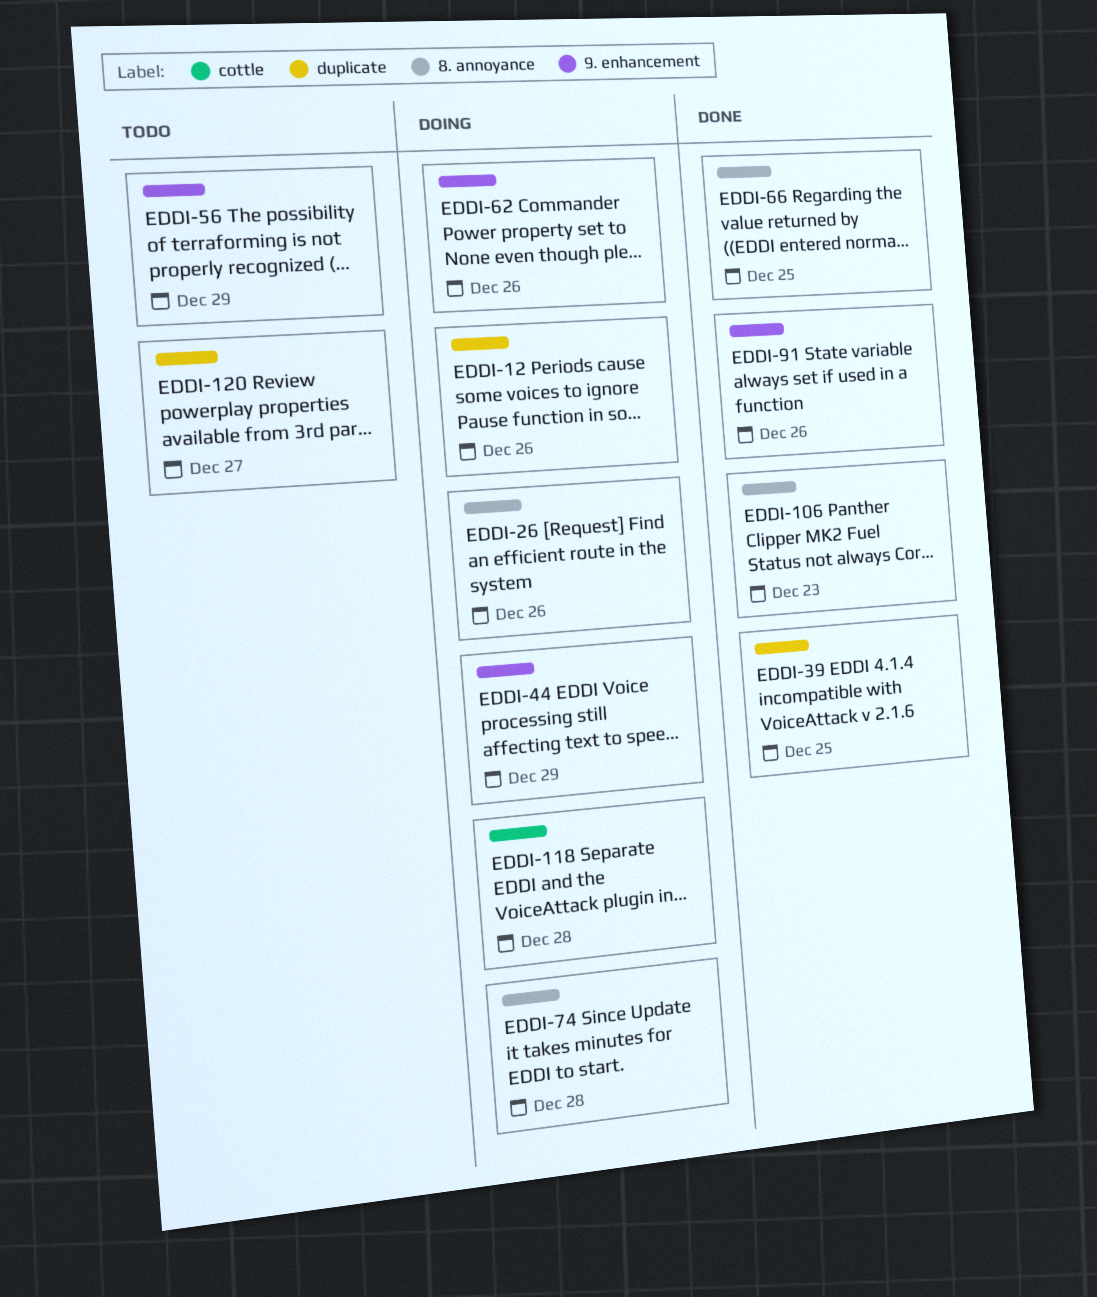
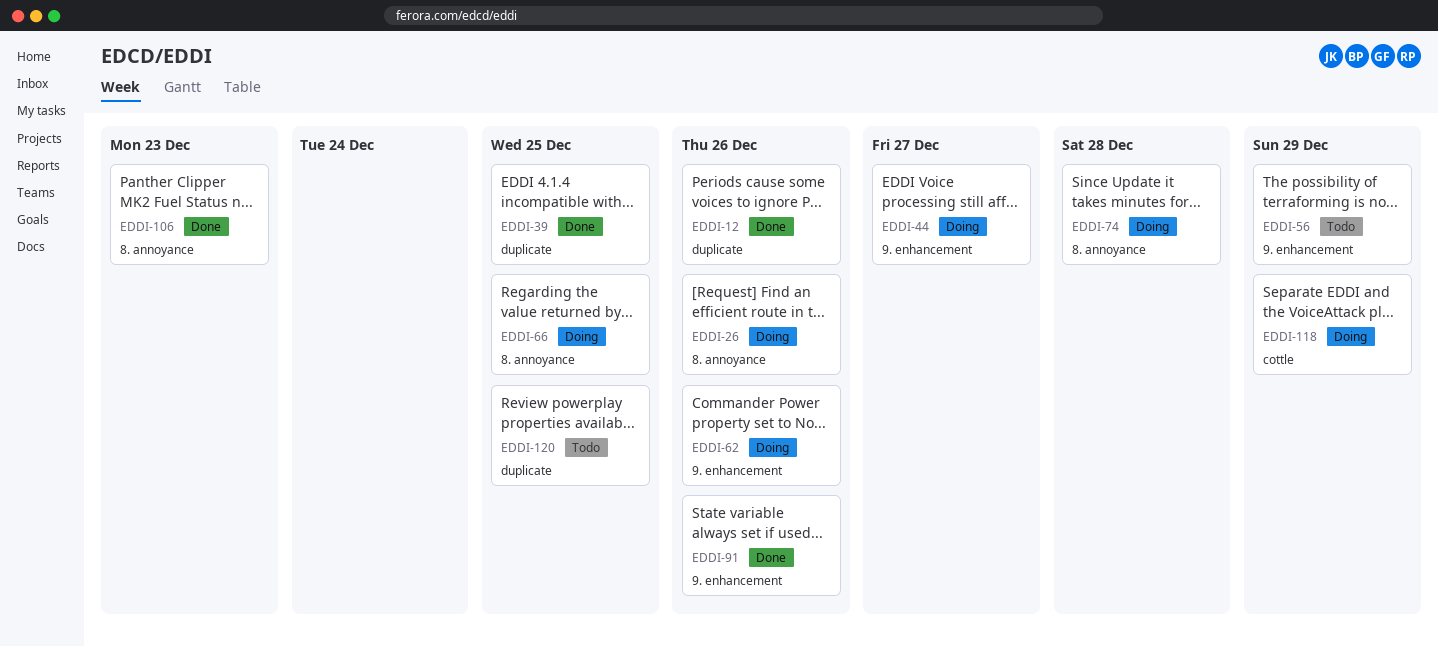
EDDI-12, status: Doing -> Done
EDDI-44, due: Dec 29 -> Dec 27
EDDI-66, status: Done -> Doing
EDDI-118, due: Dec 28 -> Dec 29
EDDI-120, due: Dec 27 -> Dec 25

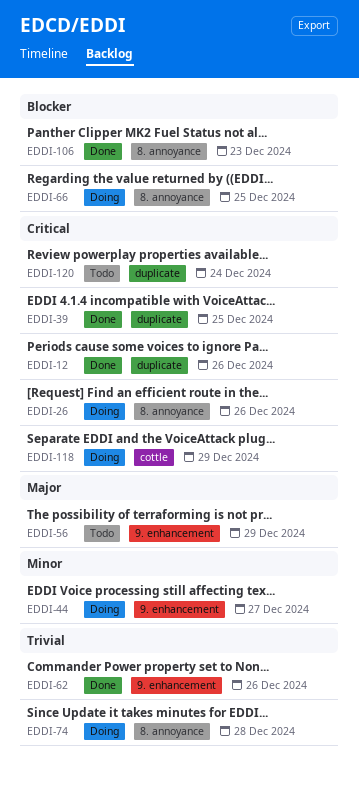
EDDI-62, status: Doing -> Done
EDDI-91: present -> none
EDDI-120, due: Dec 25 -> Dec 24

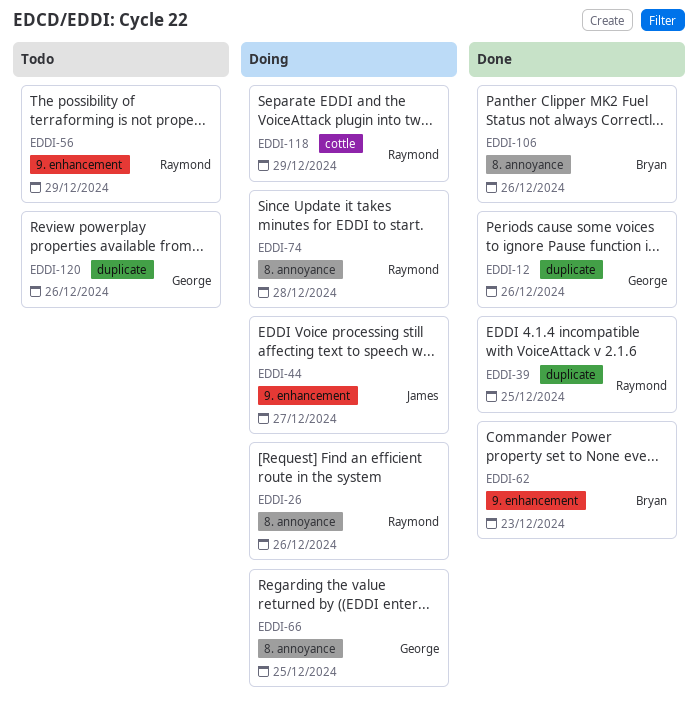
EDDI-62, due: Dec 26 -> Dec 23
EDDI-106, due: Dec 23 -> Dec 26
EDDI-120, due: Dec 24 -> Dec 26

